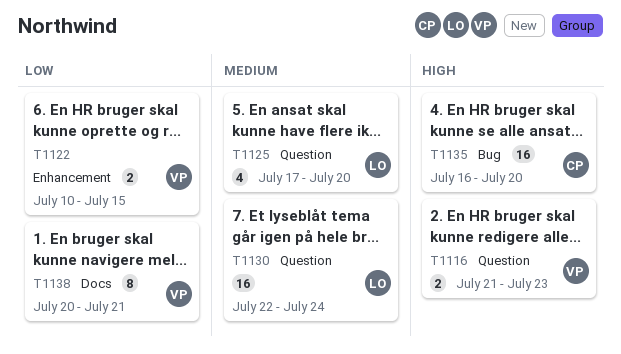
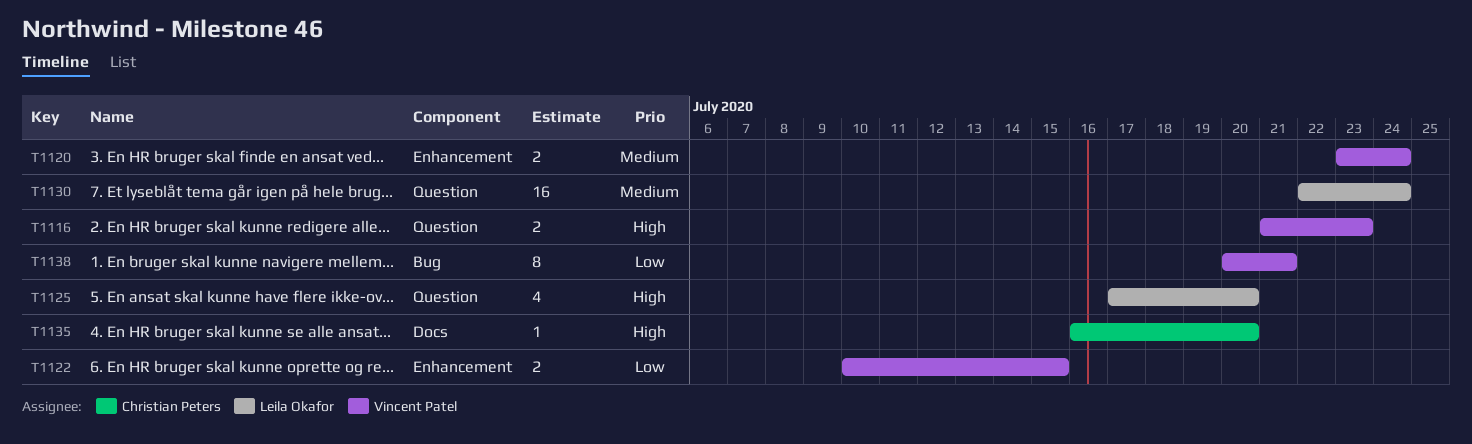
T1120: none -> present
T1125, priority: Medium -> High
T1135, label: Bug -> Docs
T1135, estimate: 16 -> 1
T1138, label: Docs -> Bug

